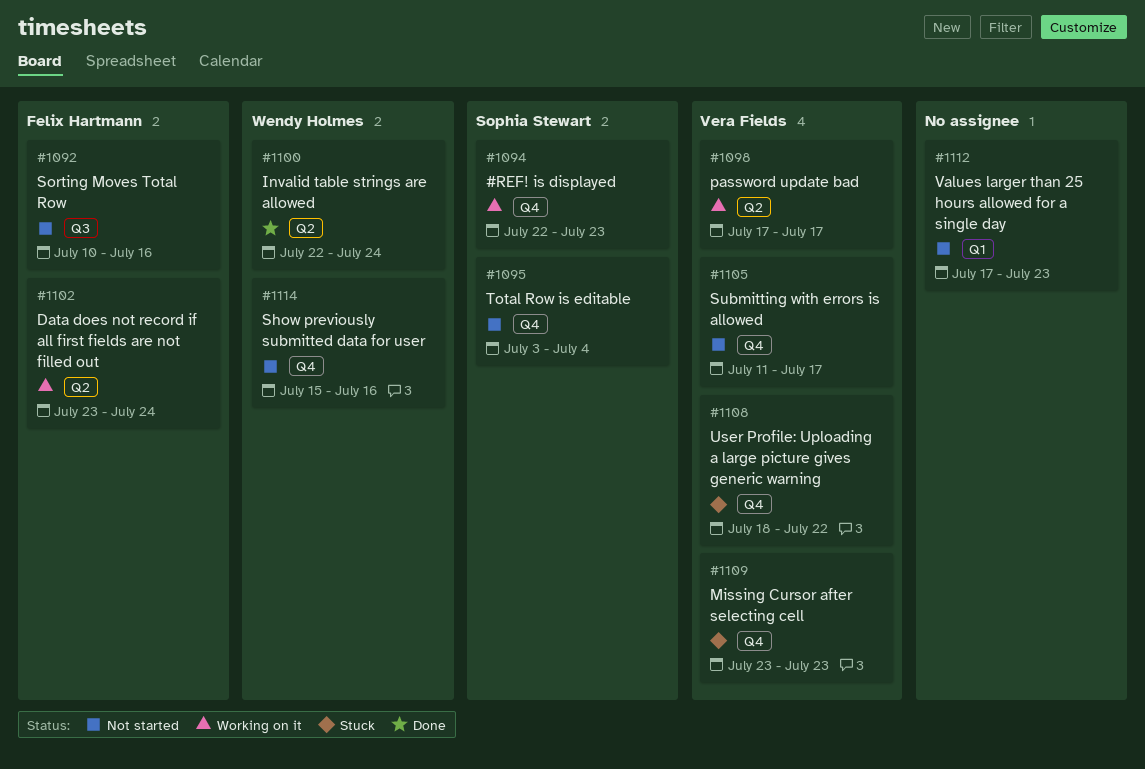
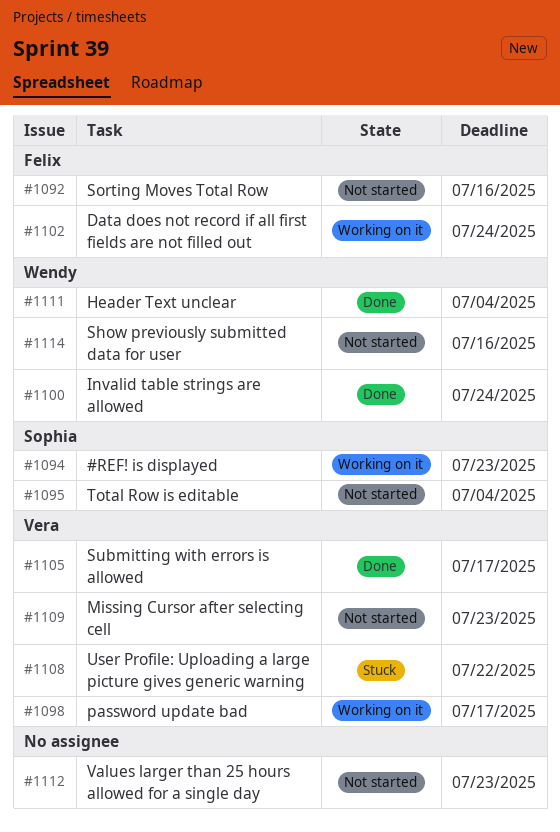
#1105, status: Not started -> Done
#1109, status: Stuck -> Not started
#1111: none -> present

